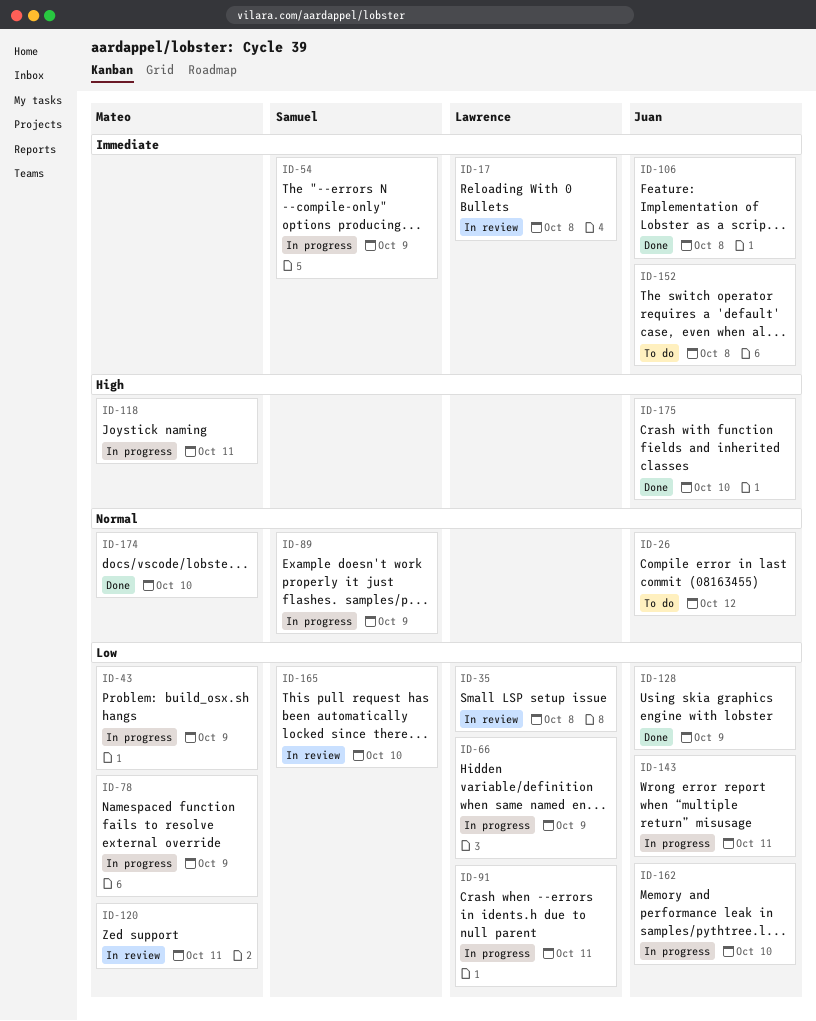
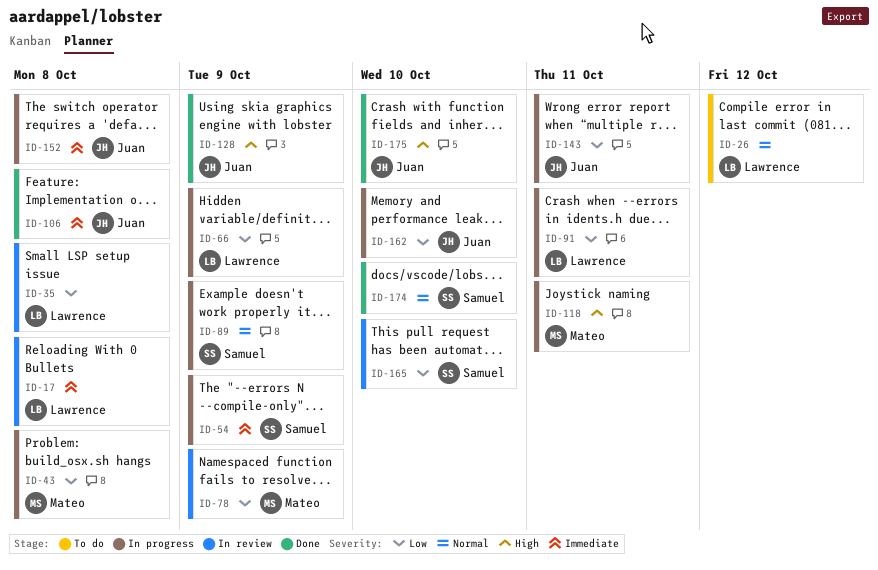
ID-26, owner: Juan -> Lawrence
ID-43, due: Oct 9 -> Oct 8
ID-78, status: In progress -> In review
ID-120: present -> none
ID-128, priority: Low -> High
ID-152, status: To do -> In progress
ID-174, owner: Mateo -> Samuel

